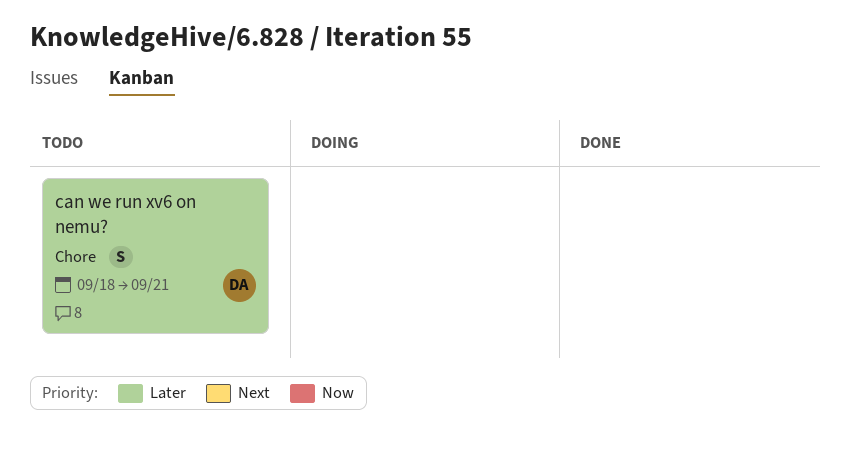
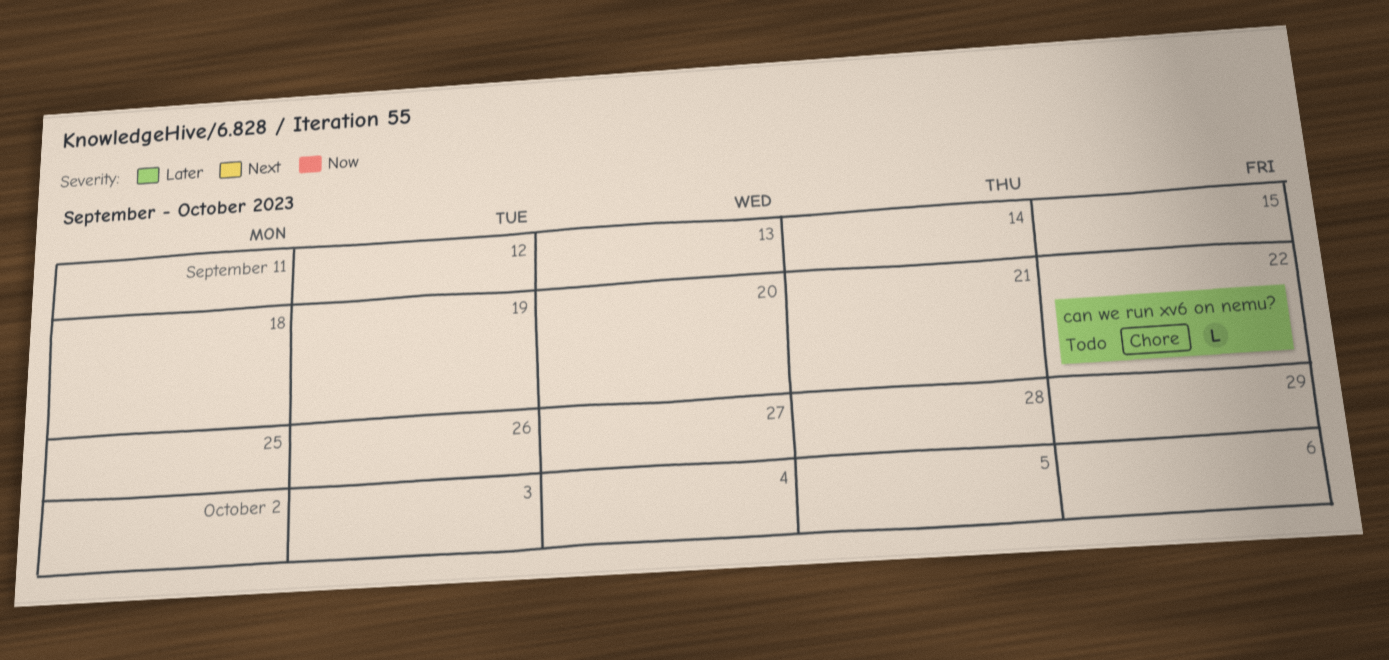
can we run xv6 on nemu?, estimate: S -> L
can we run xv6 on nemu?, due: Sep 21 -> Sep 22

